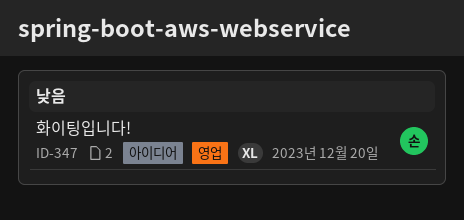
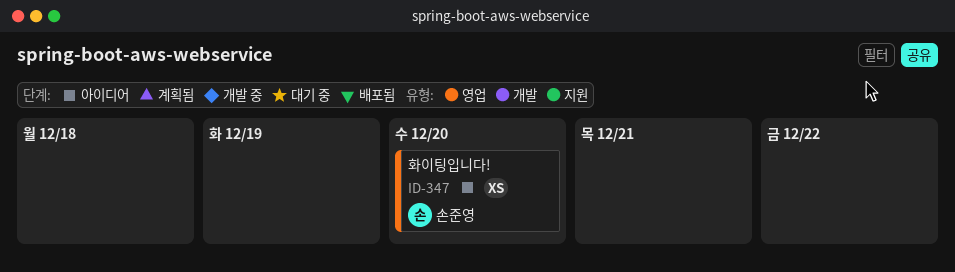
ID-347, estimate: XL -> XS

